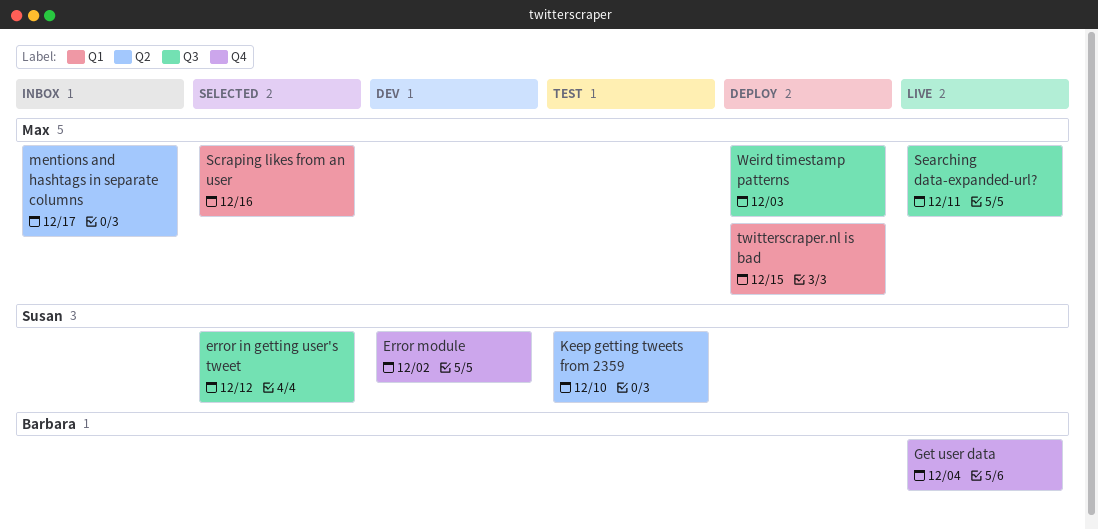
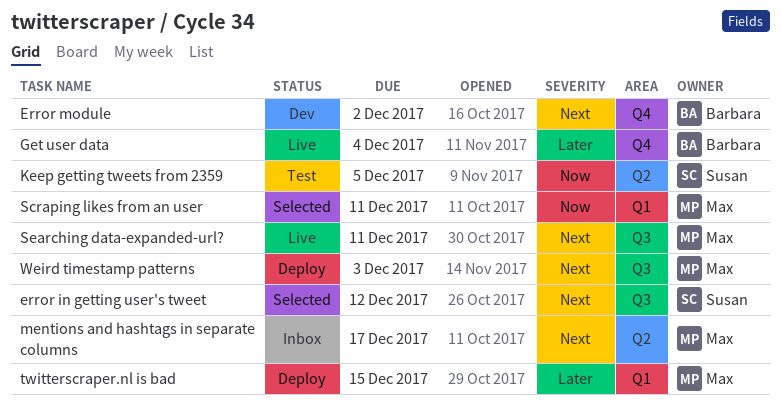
Error module, owner: Susan -> Barbara
Keep getting tweets from 2359, due: Dec 10 -> Dec 5
Scraping likes from an user, due: Dec 16 -> Dec 11

